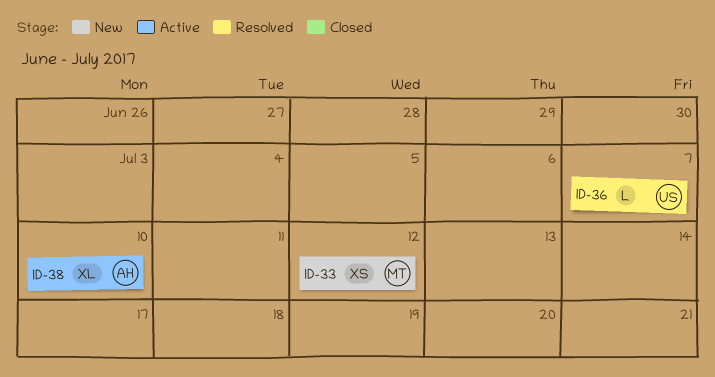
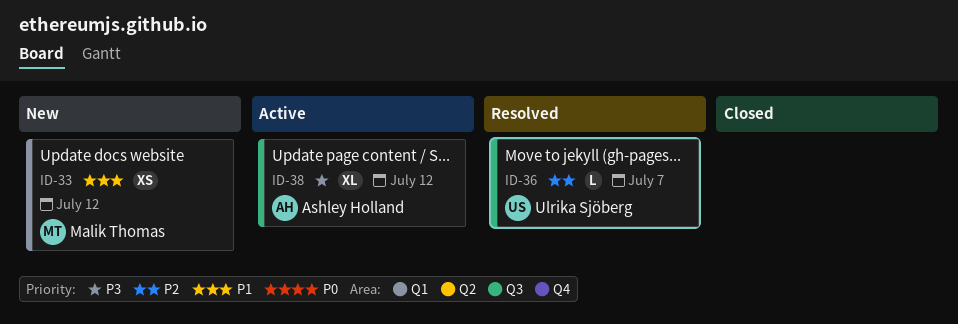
ID-38, due: Jul 10 -> Jul 12

